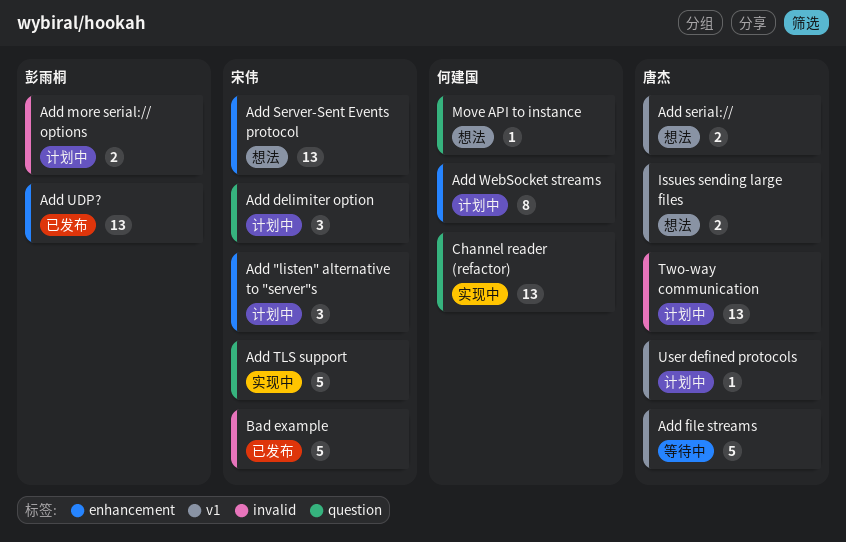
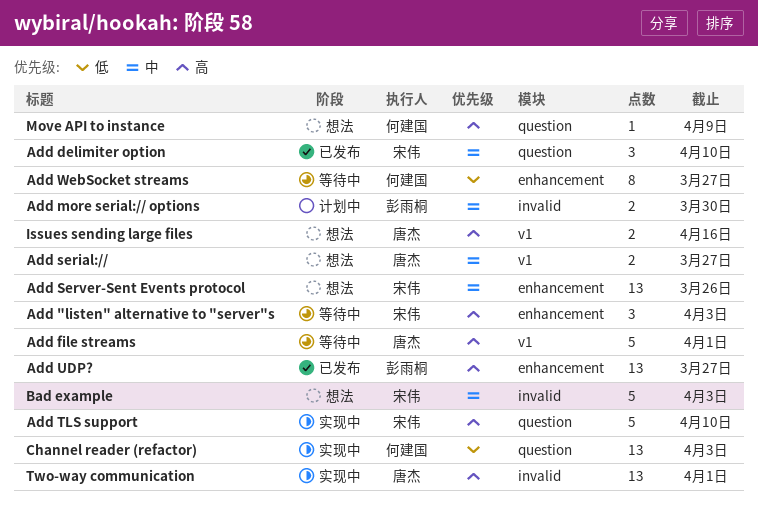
Add "listen" alternative to "server"s, status: 计划中 -> 等待中
Add delimiter option, status: 计划中 -> 已发布
Add WebSocket streams, status: 计划中 -> 等待中
Bad example, status: 已发布 -> 想法
Two-way communication, status: 计划中 -> 实现中
User defined protocols: present -> none

